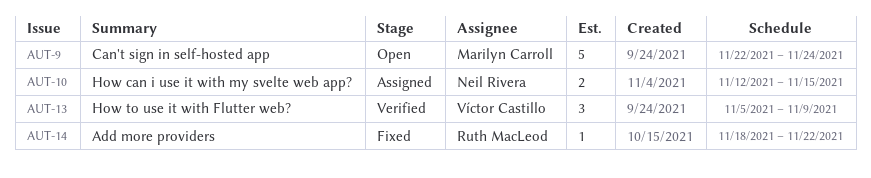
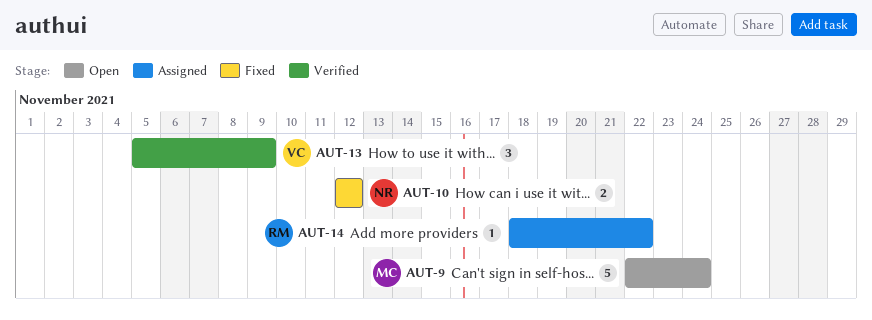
AUT-10, status: Assigned -> Fixed
AUT-10, due: Nov 15 -> Nov 12
AUT-14, status: Fixed -> Assigned

